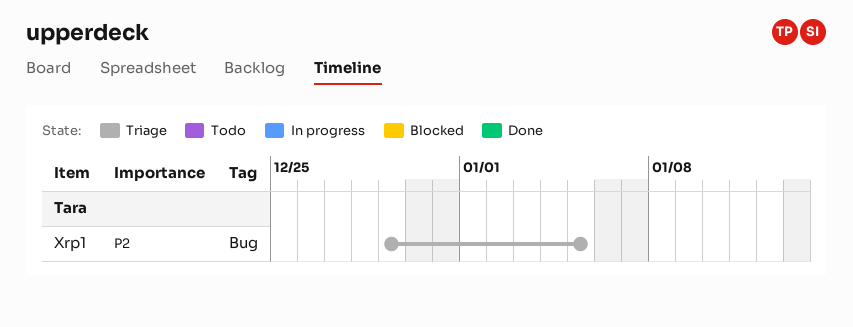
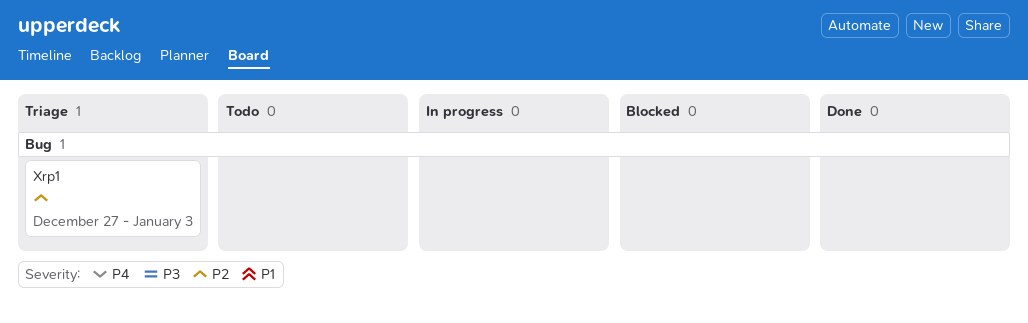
Xrp1, start: Dec 29 -> Dec 27
Xrp1, due: Jan 5 -> Jan 3

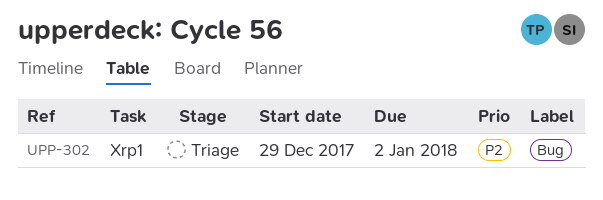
Xrp1, start: Dec 27 -> Dec 29
Xrp1, due: Jan 3 -> Jan 2

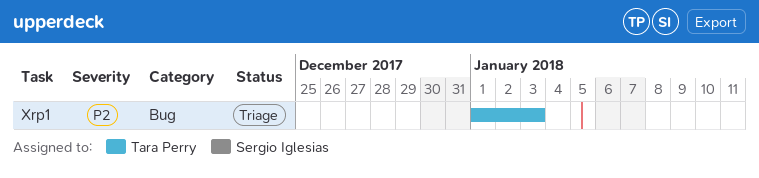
Xrp1, start: Dec 29 -> Jan 1
Xrp1, due: Jan 2 -> Jan 3

